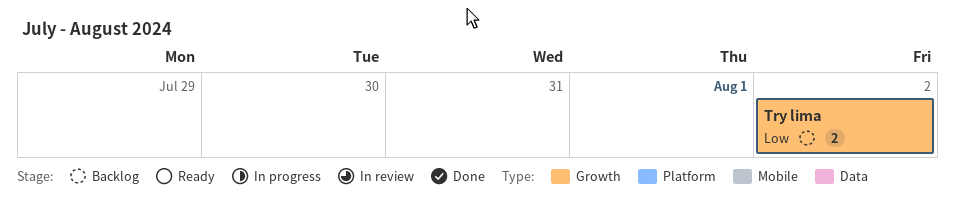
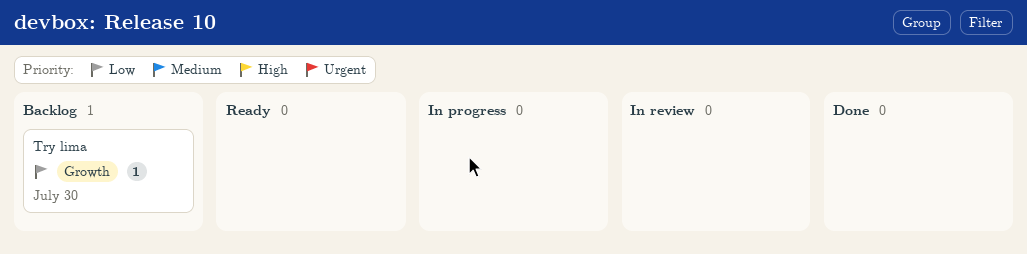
Try lima, estimate: 2 -> 1
Try lima, due: Aug 2 -> Jul 30

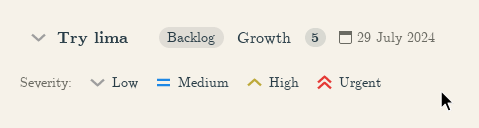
Try lima, estimate: 1 -> 5
Try lima, due: Jul 30 -> Jul 29

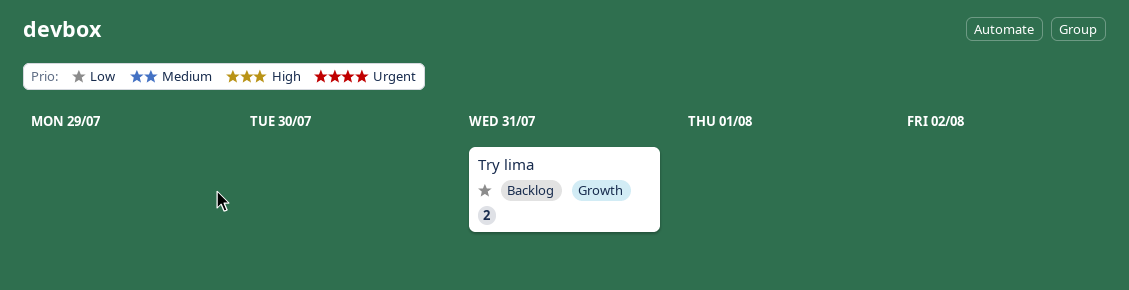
Try lima, estimate: 5 -> 2
Try lima, due: Jul 29 -> Jul 31

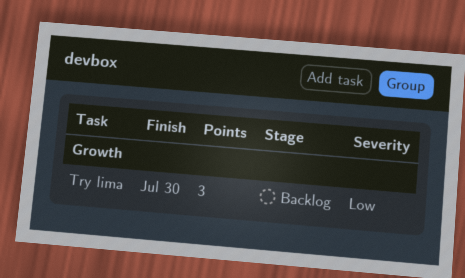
Try lima, estimate: 2 -> 3
Try lima, due: Jul 31 -> Jul 30

